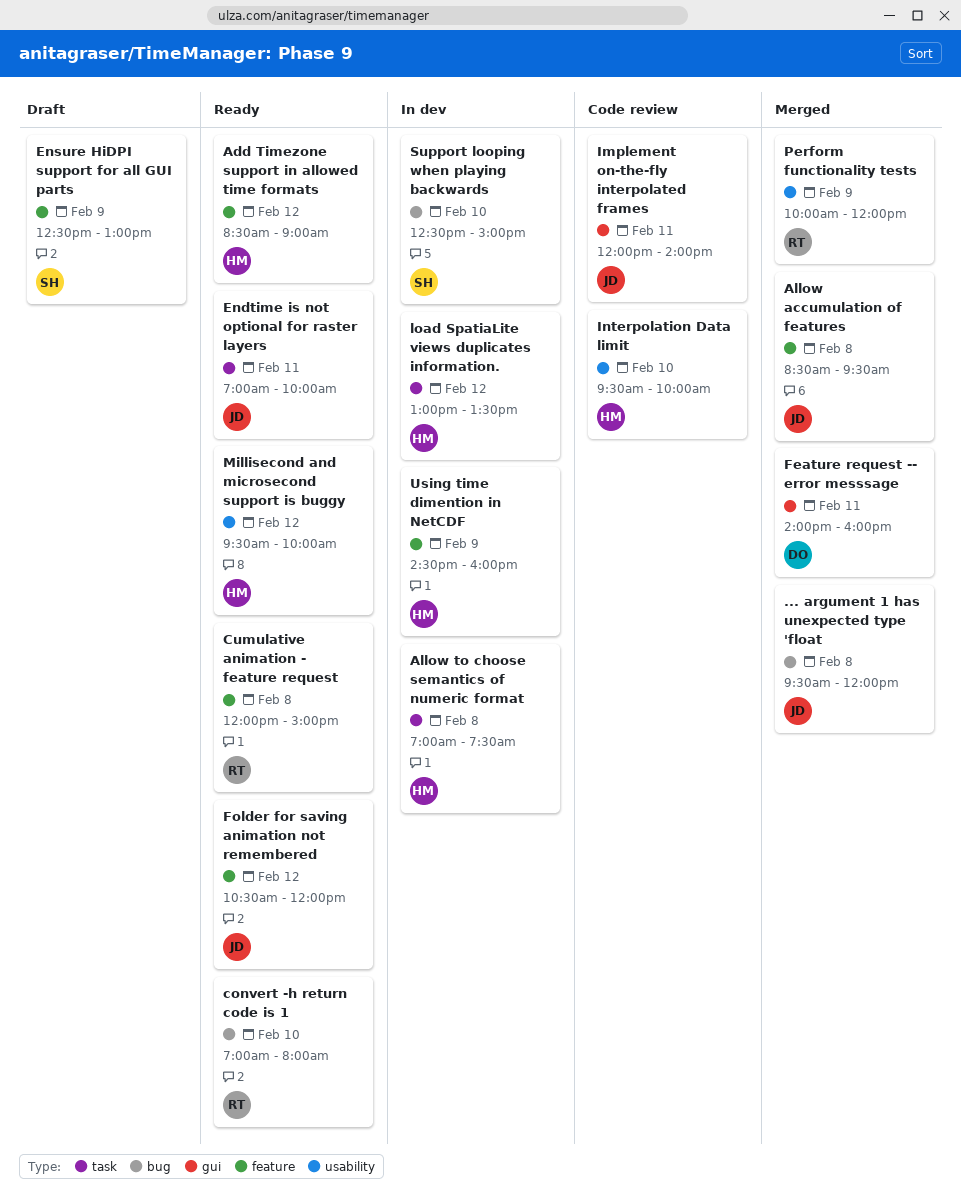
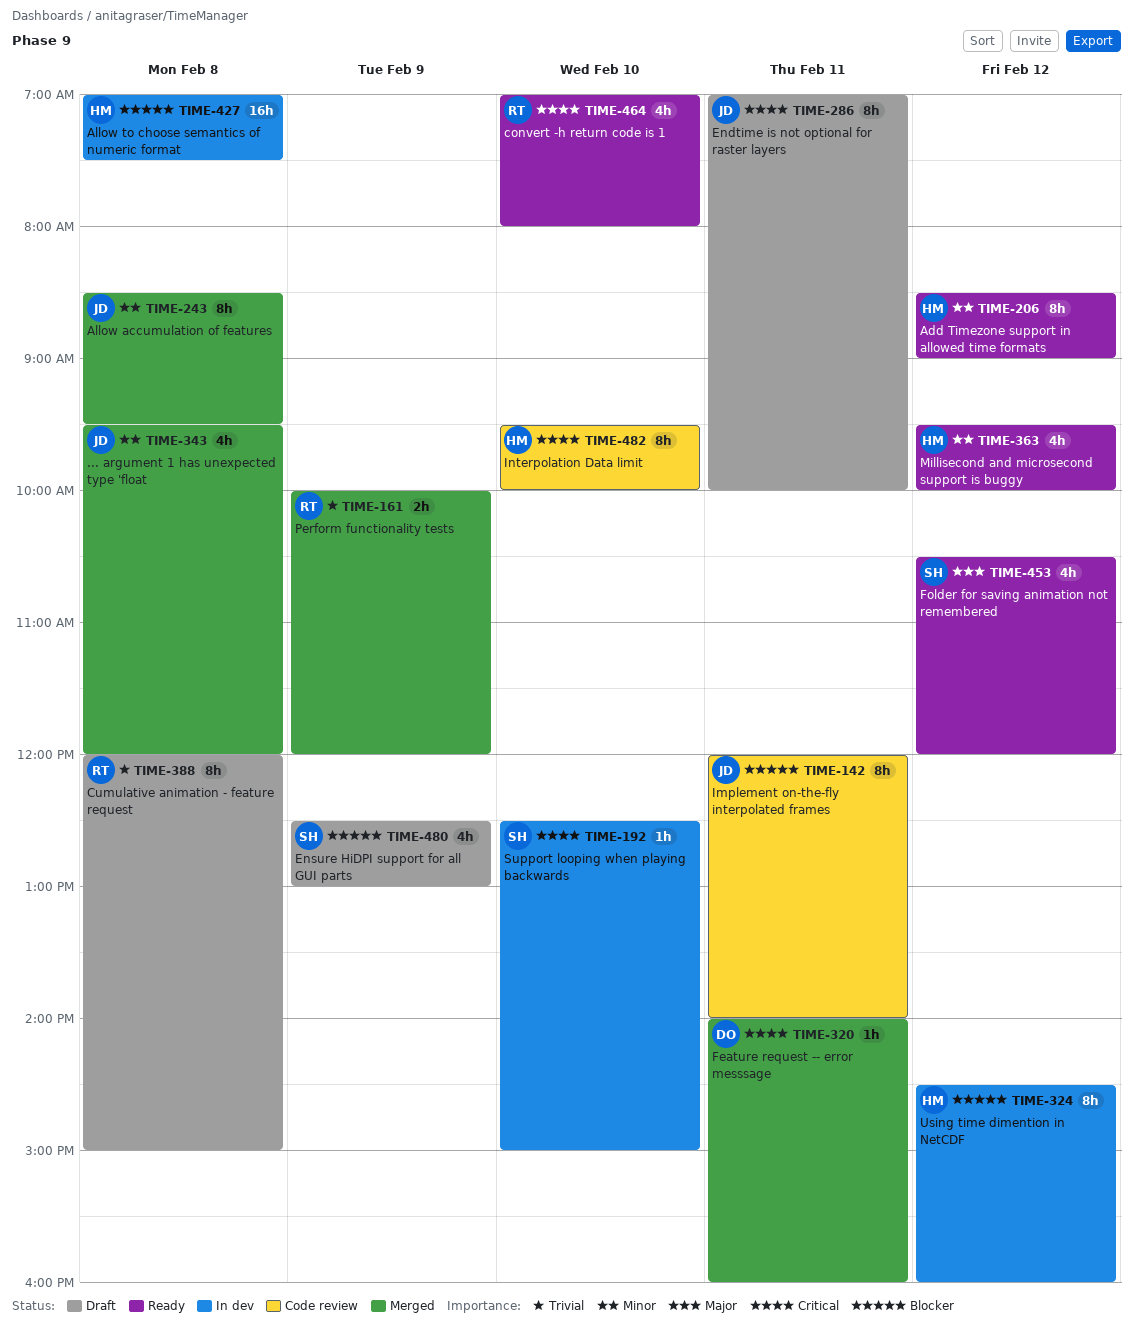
Cumulative animation - feature request, status: Ready -> Draft
Endtime is not optional for raster layers, status: Ready -> Draft
Folder for saving animation not remembered, owner: JD -> SH
load SpatiaLite views duplicates information.: present -> none
Using time dimention in NetCDF, day: Feb 9 -> Feb 12

